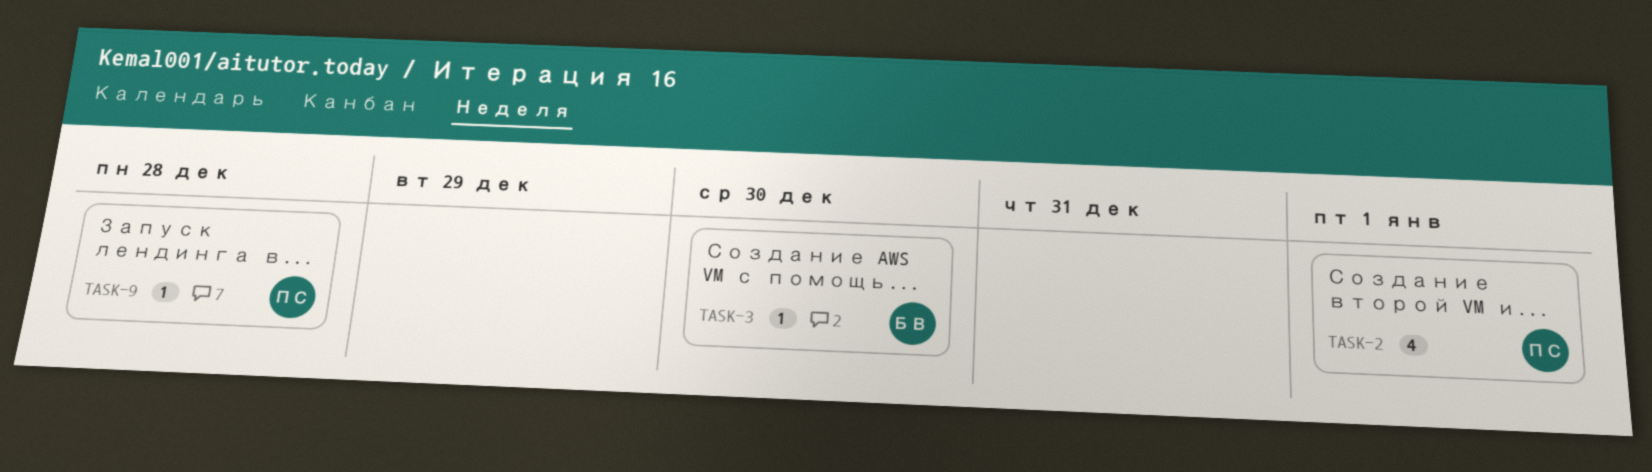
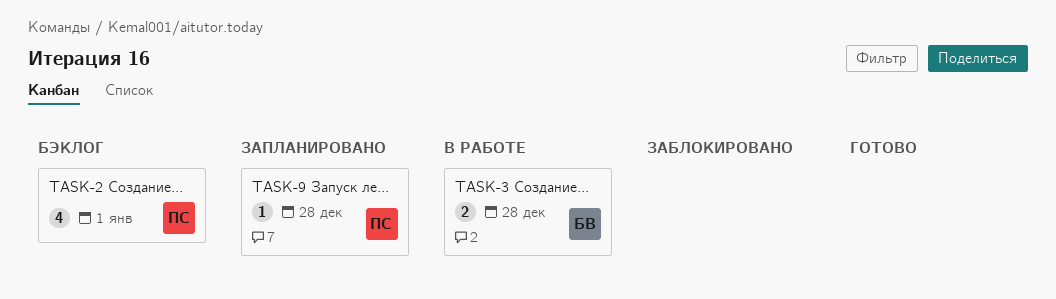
TASK-3, estimate: 1 -> 2
TASK-3, due: Dec 30 -> Dec 28

